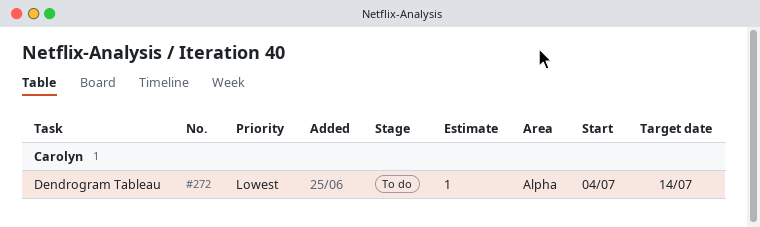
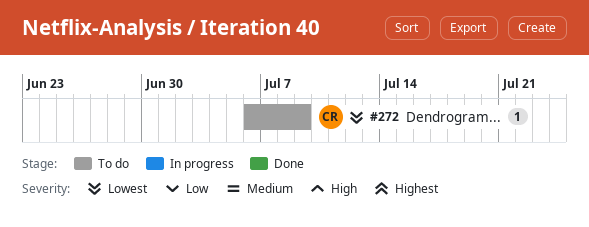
#272, start: Jul 4 -> Jul 6
#272, due: Jul 14 -> Jul 9

